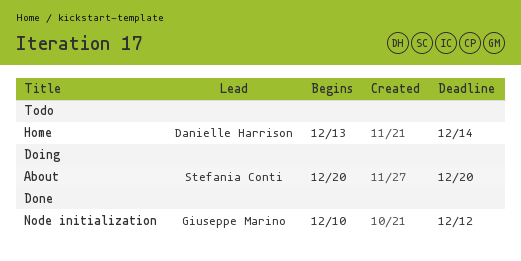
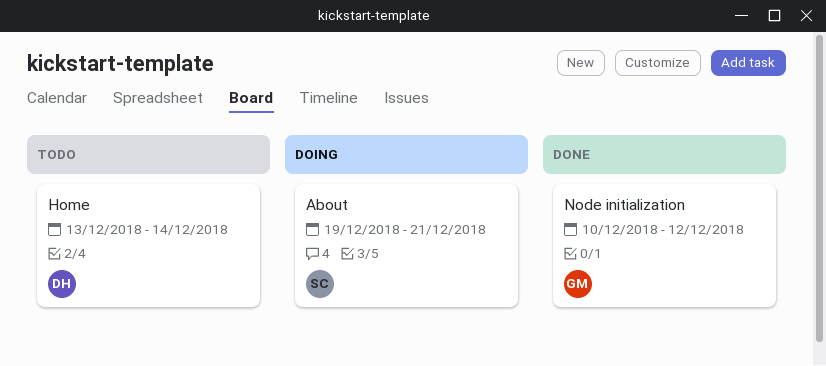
About, start: Dec 20 -> Dec 19
About, due: Dec 20 -> Dec 21

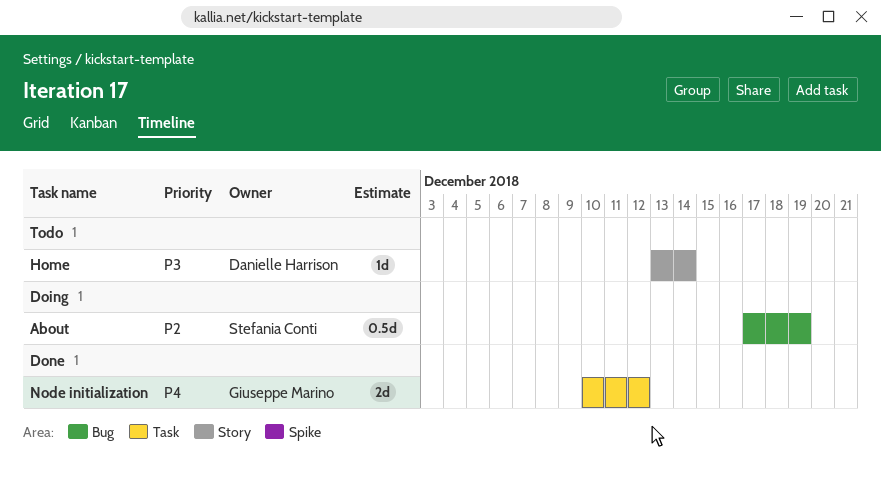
About, start: Dec 19 -> Dec 17
About, due: Dec 21 -> Dec 19

